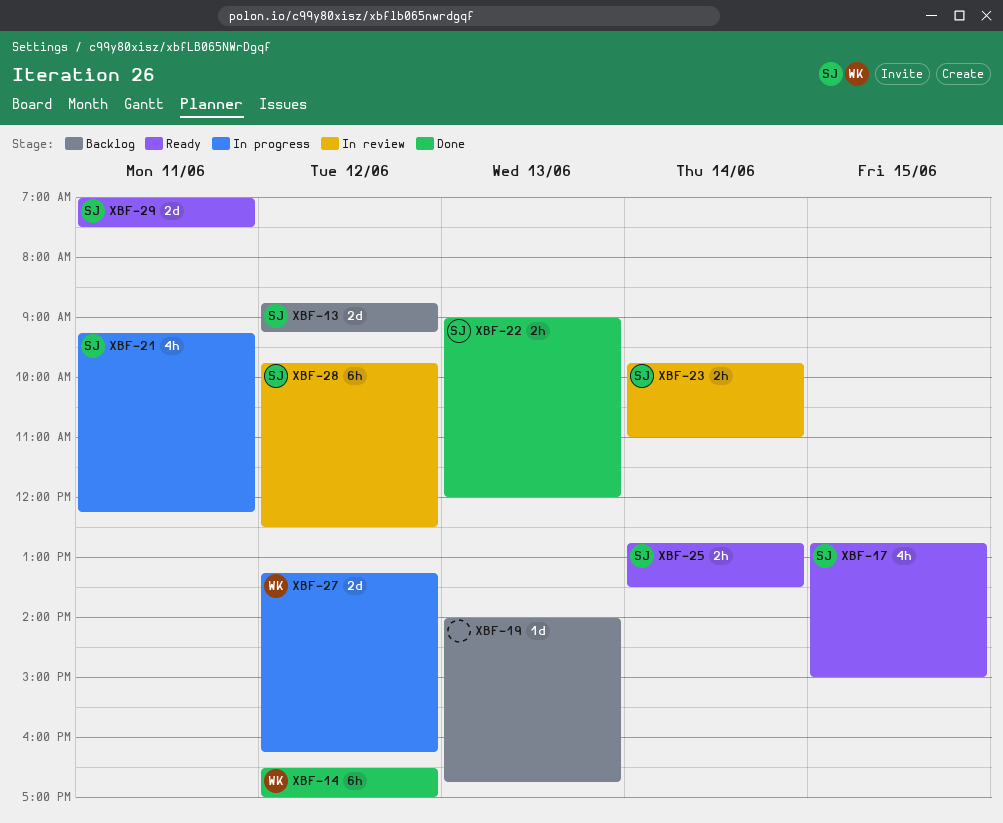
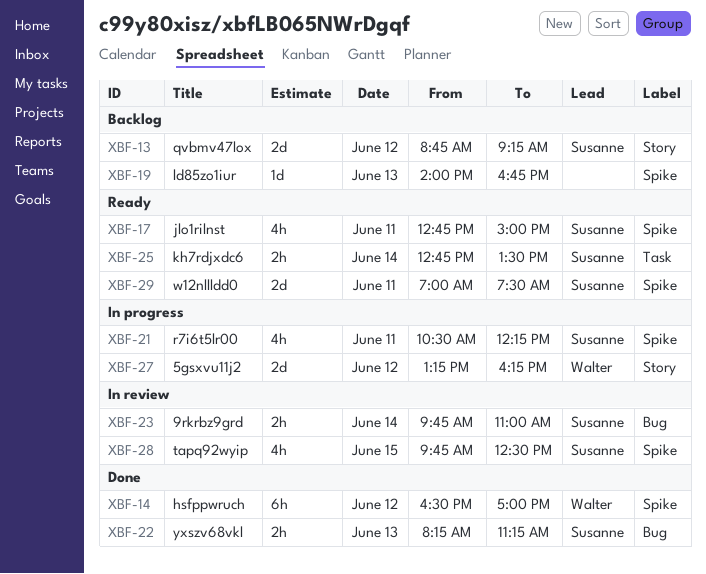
XBF-17, day: Jun 15 -> Jun 11
XBF-21, begins: 09:15 -> 10:30
XBF-22, begins: 09:00 -> 08:15
XBF-22, ends: 12:00 -> 11:15
XBF-28, estimate: 6h -> 4h
XBF-28, day: Jun 12 -> Jun 15

